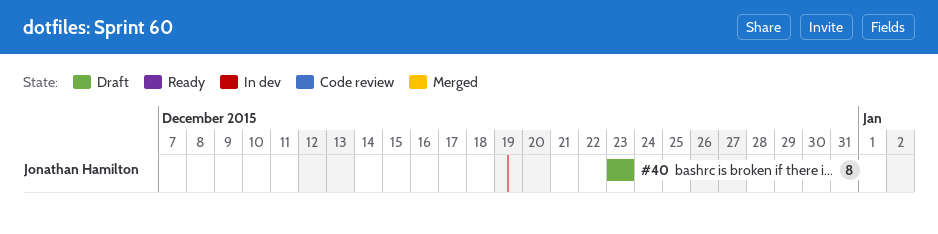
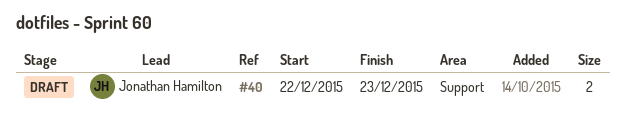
#40, estimate: 8 -> 2
#40, start: Dec 23 -> Dec 22

